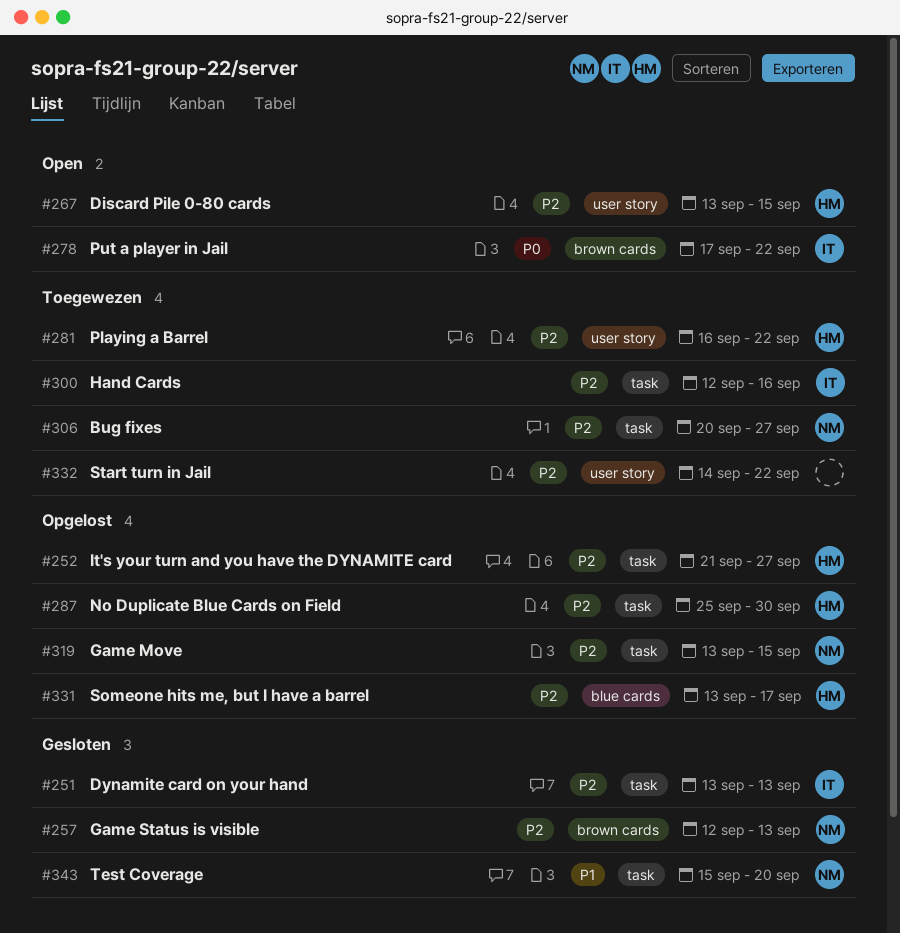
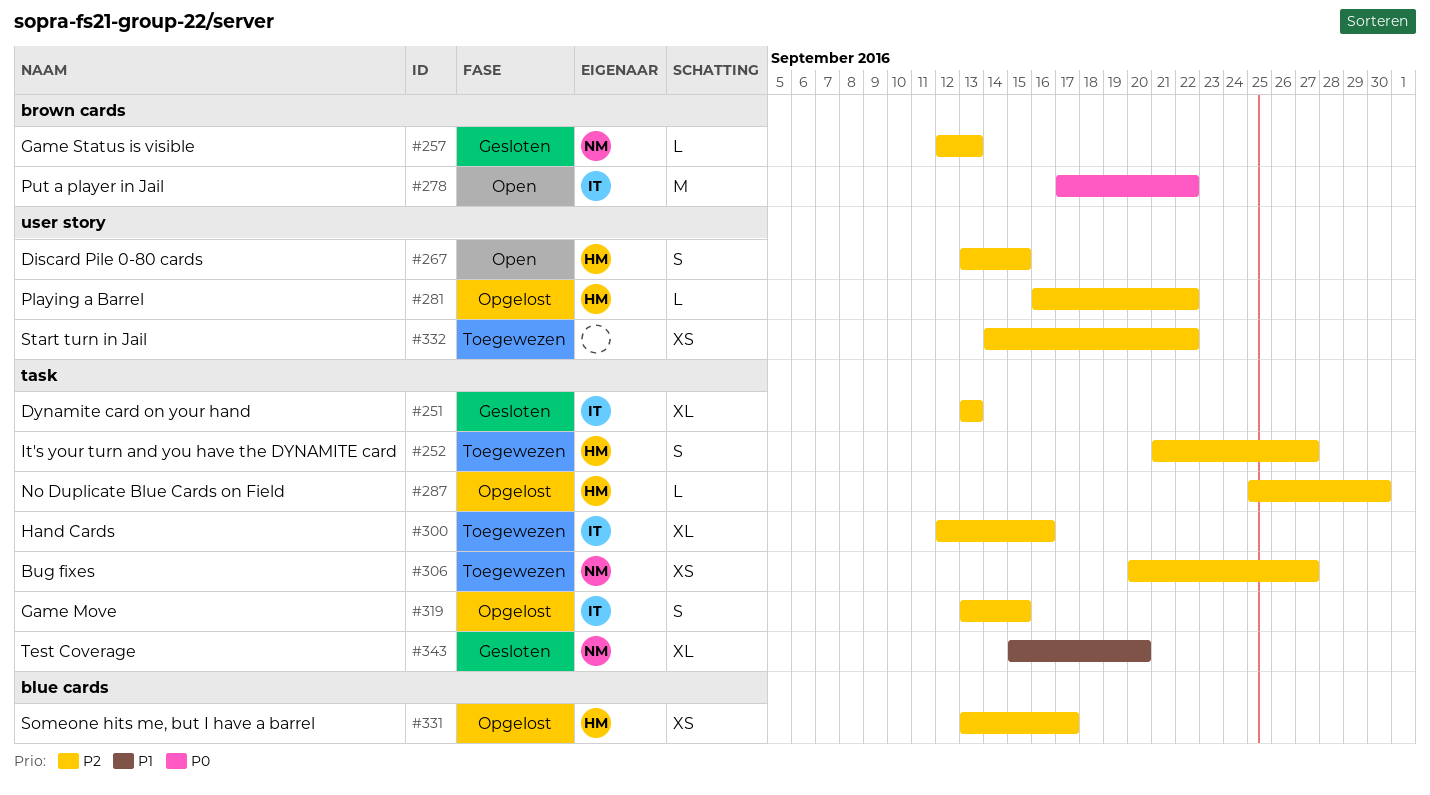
#252, status: Opgelost -> Toegewezen
#281, status: Toegewezen -> Opgelost
#319, owner: NM -> IT

